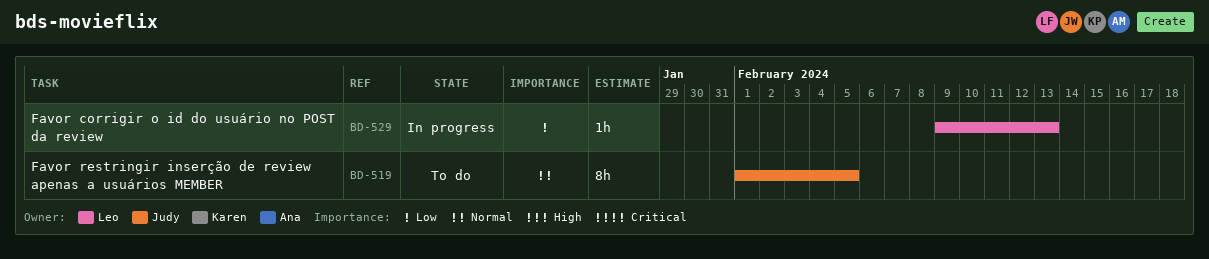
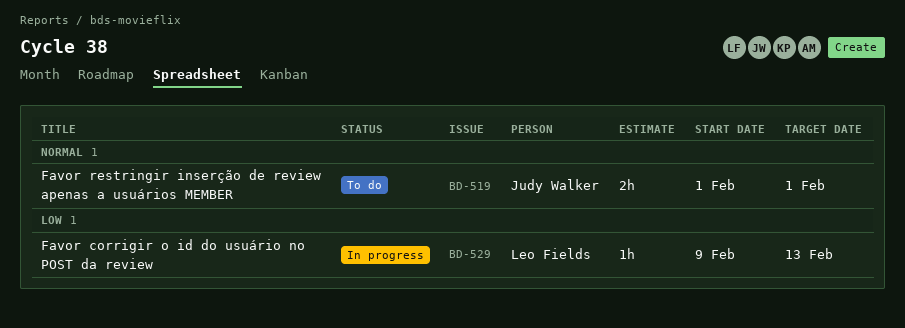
BD-519, estimate: 8h -> 2h
BD-519, due: Feb 5 -> Feb 1

